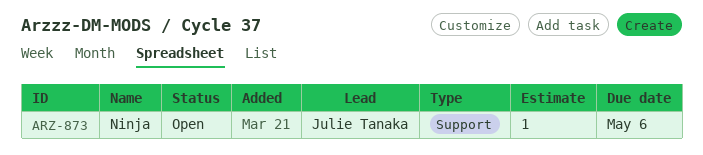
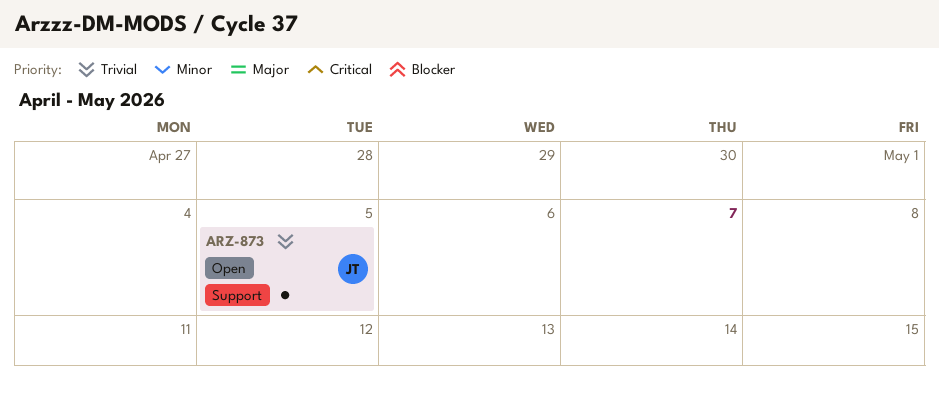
ARZ-873, due: May 6 -> May 5

